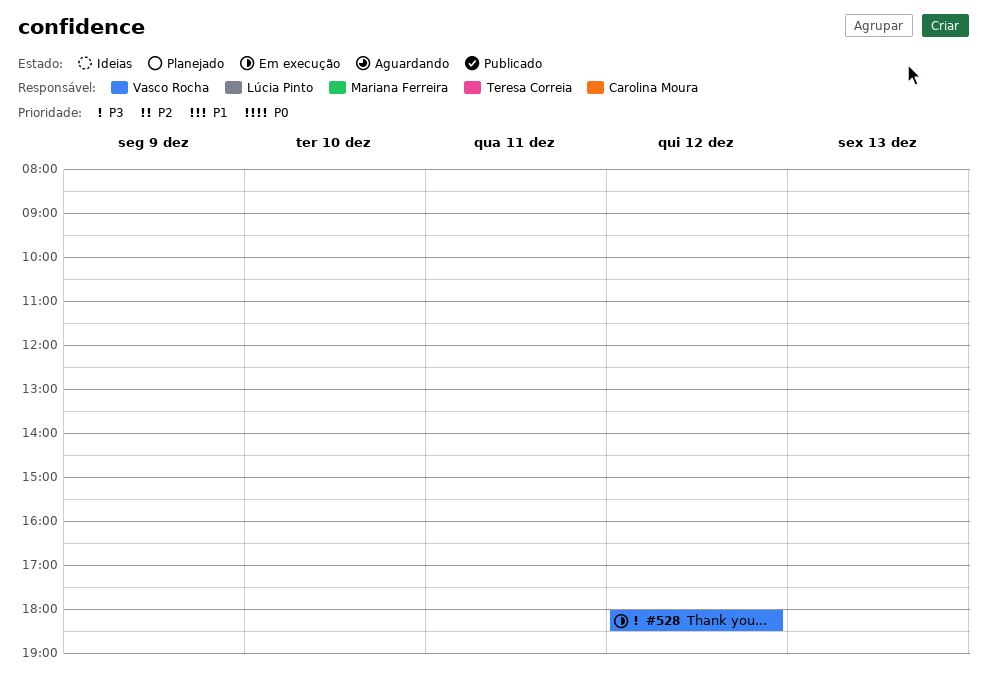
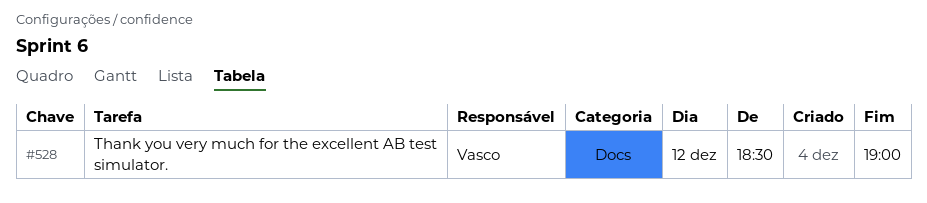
#528, begins: 18:00 -> 18:30
#528, ends: 18:30 -> 19:00

